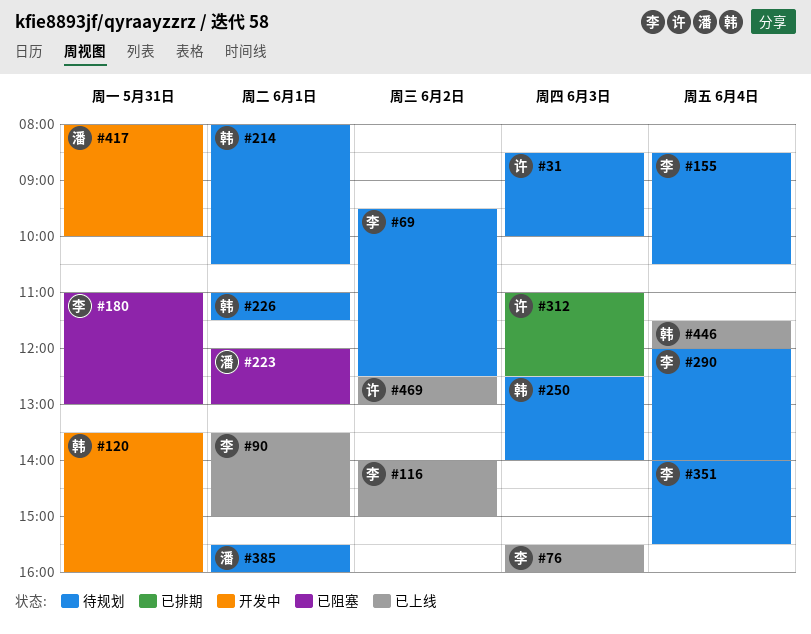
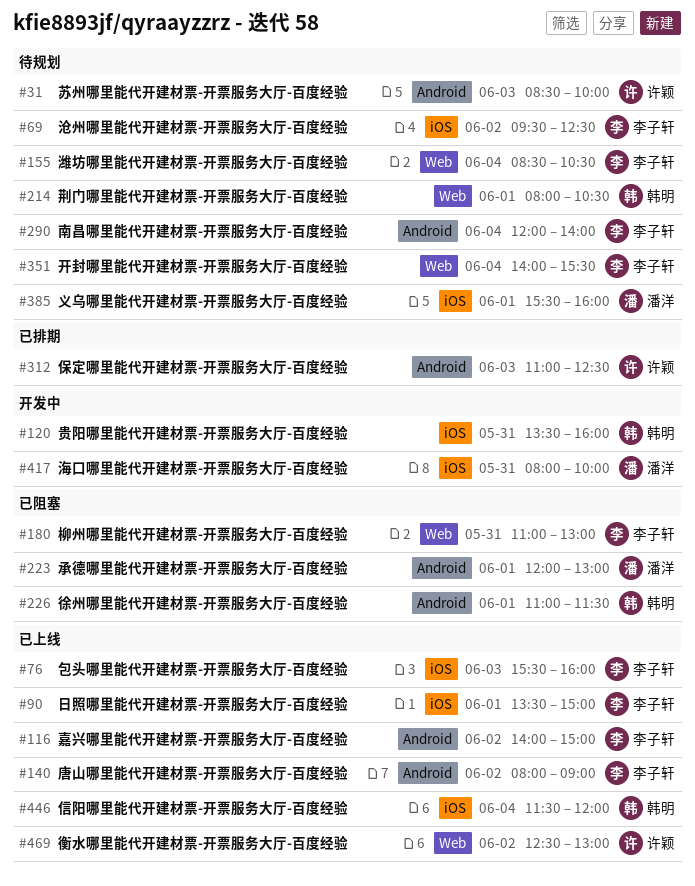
#140: none -> present
#226, status: 待规划 -> 已阻塞
#250: present -> none

